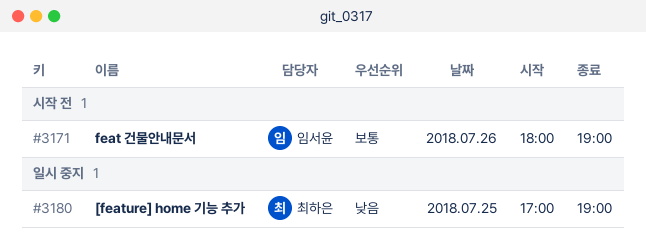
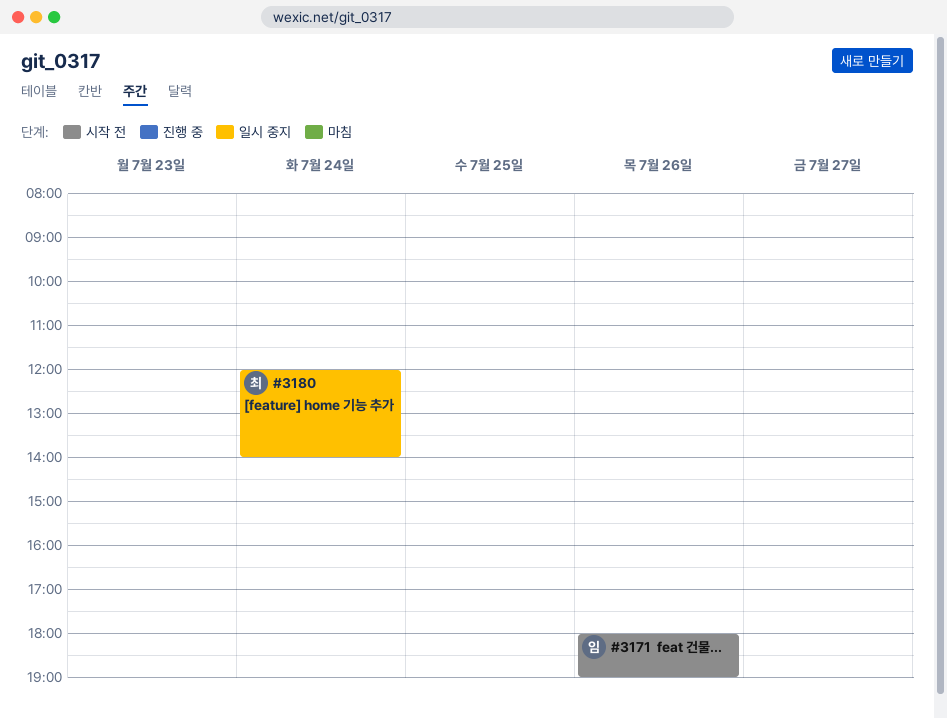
#3180, day: Jul 25 -> Jul 24
#3180, begins: 17:00 -> 12:00
#3180, ends: 19:00 -> 14:00

